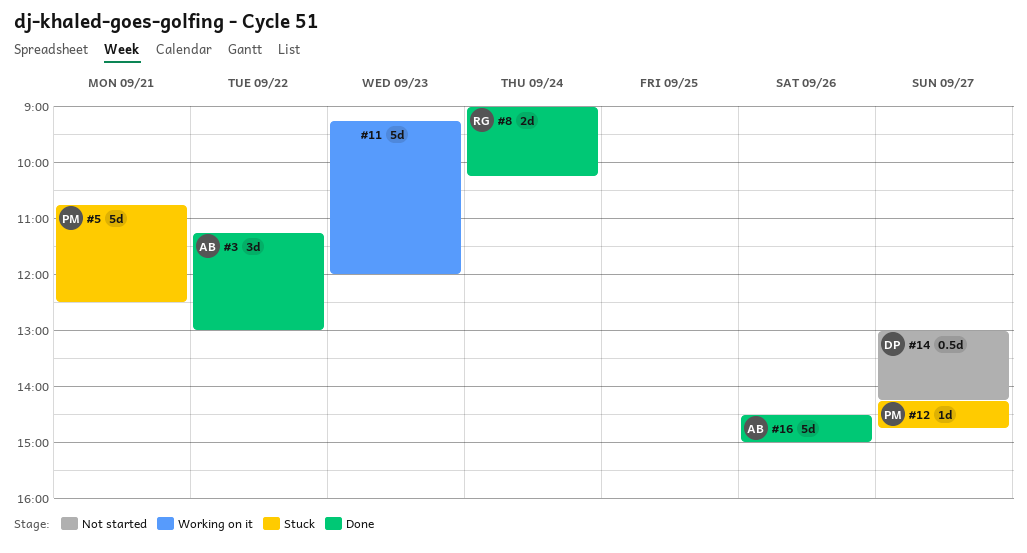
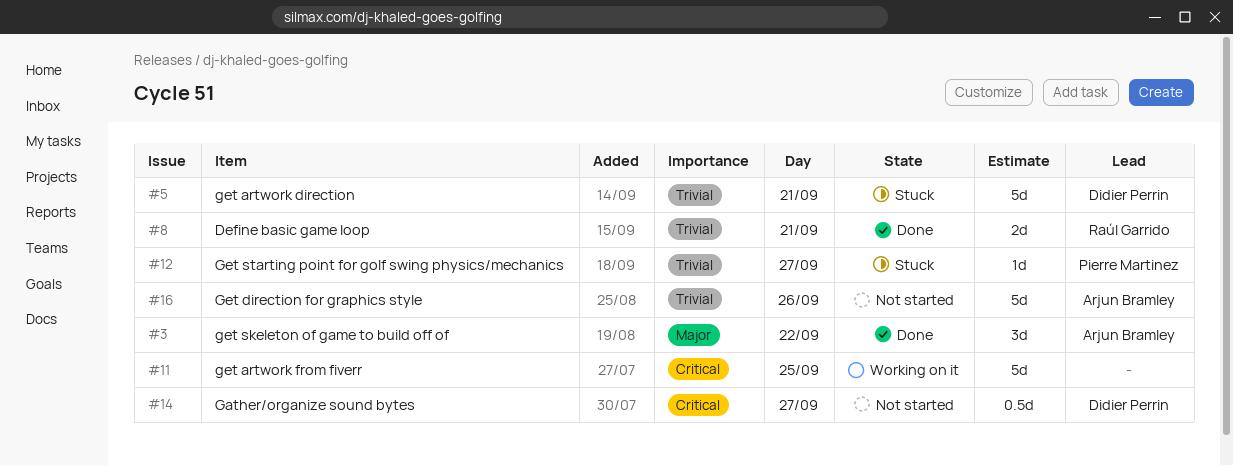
#5, owner: Pierre Martinez -> Didier Perrin
#8, day: Sep 24 -> Sep 21
#11, day: Sep 23 -> Sep 25
#16, status: Done -> Not started

